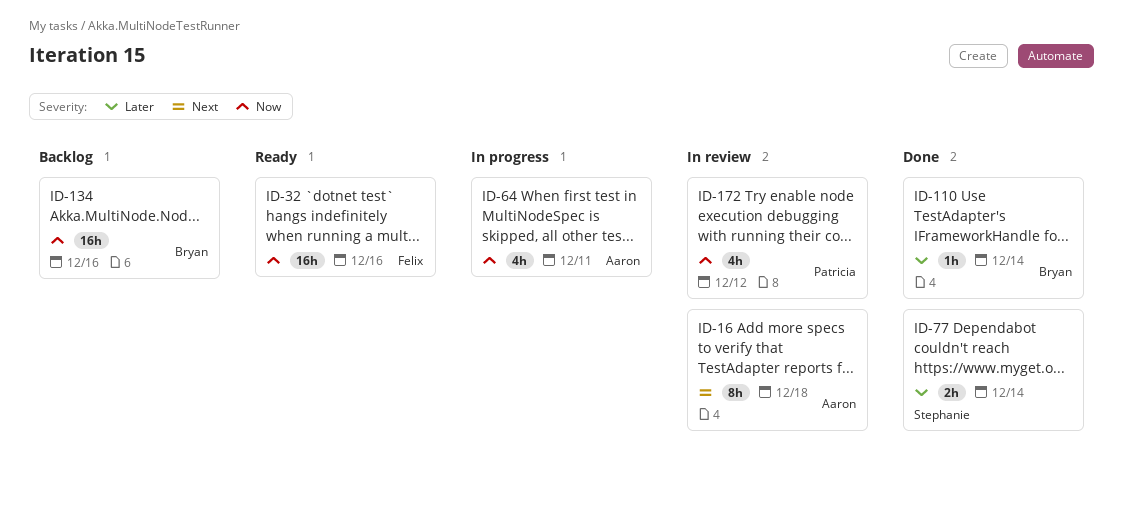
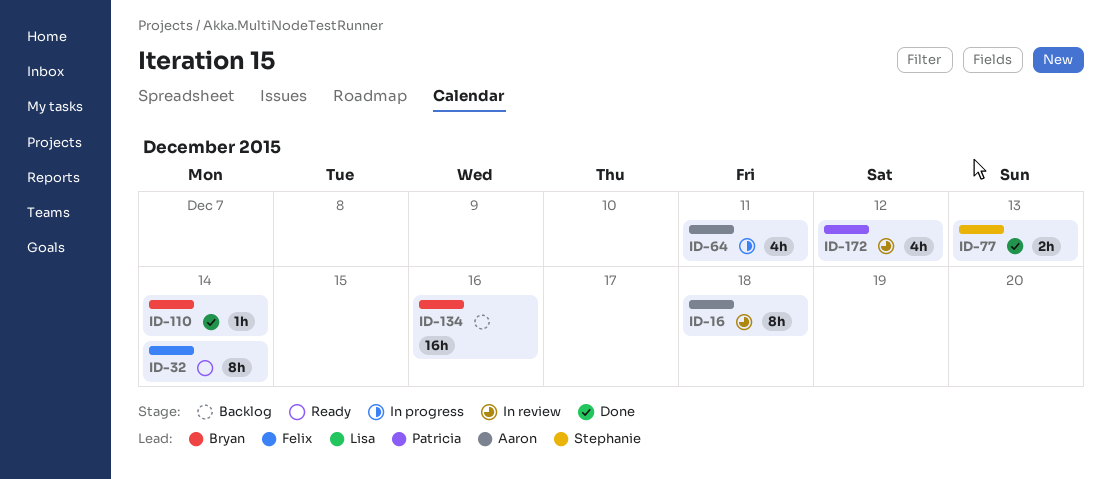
ID-32, estimate: 16h -> 8h
ID-32, due: Dec 16 -> Dec 14
ID-77, due: Dec 14 -> Dec 13

